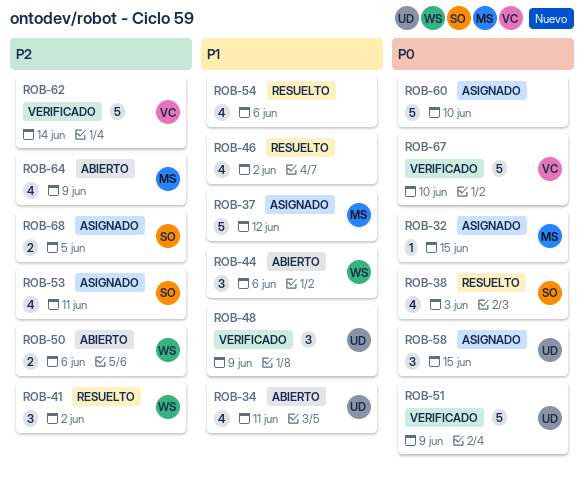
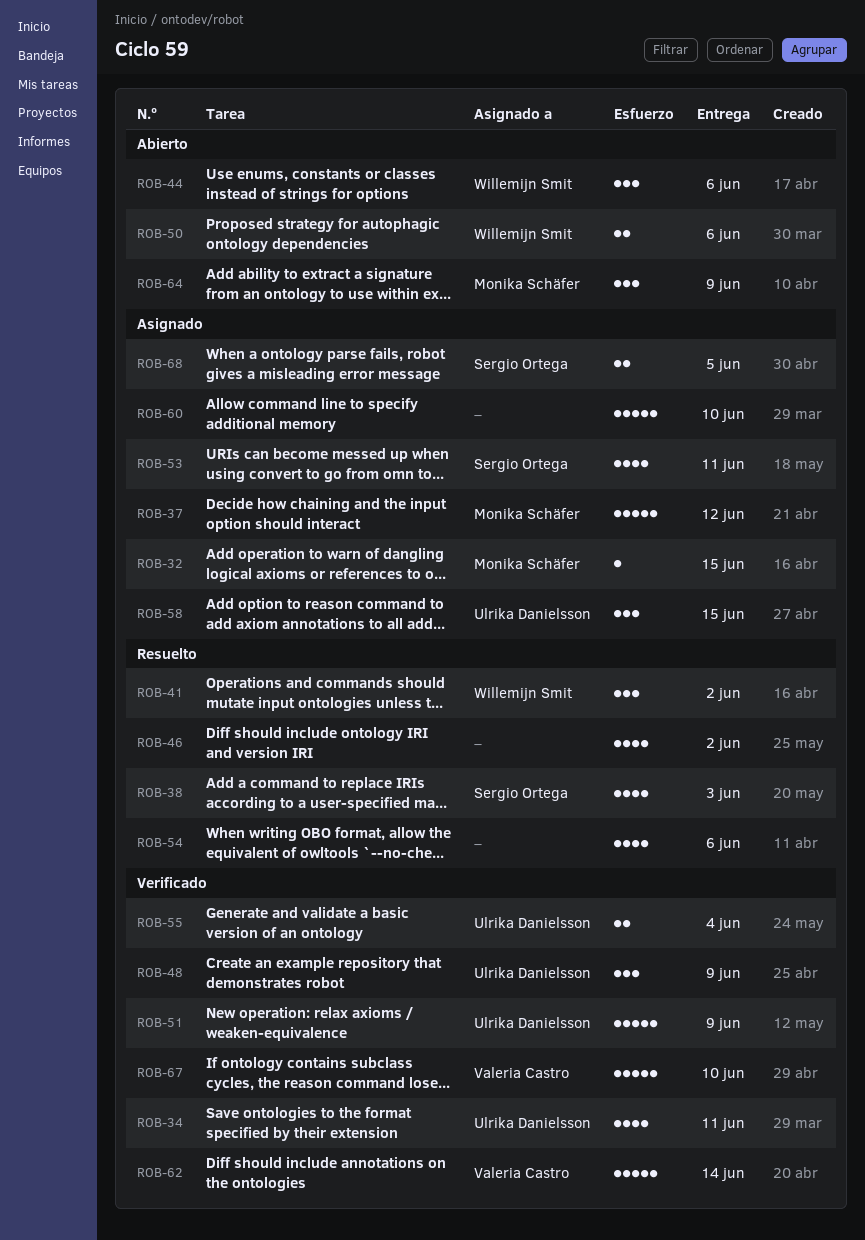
ROB-34, status: Abierto -> Verificado
ROB-55: none -> present
ROB-64, estimate: 4 -> 3

